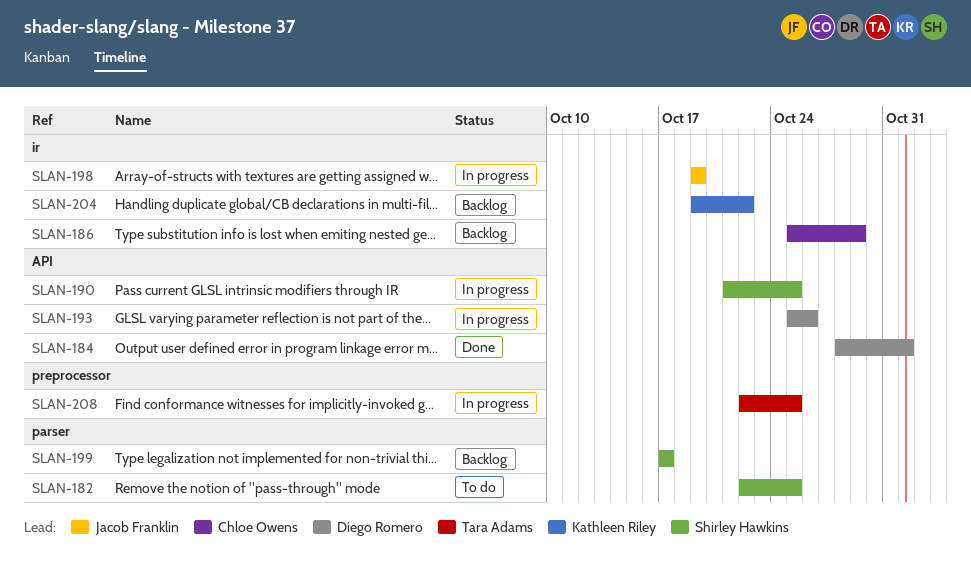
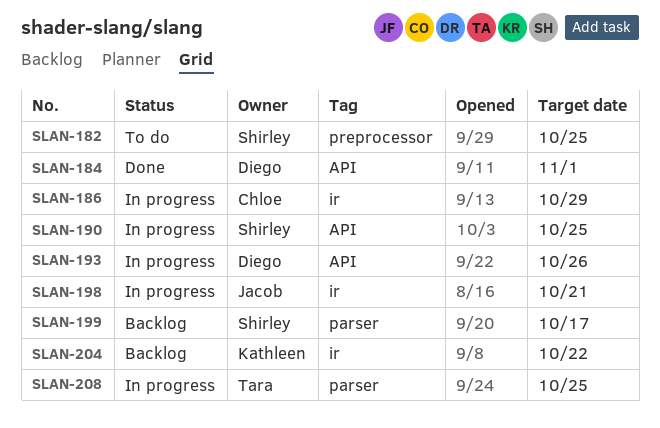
SLAN-182, label: parser -> preprocessor
SLAN-186, status: Backlog -> In progress
SLAN-198, due: Oct 19 -> Oct 21
SLAN-208, label: preprocessor -> parser

